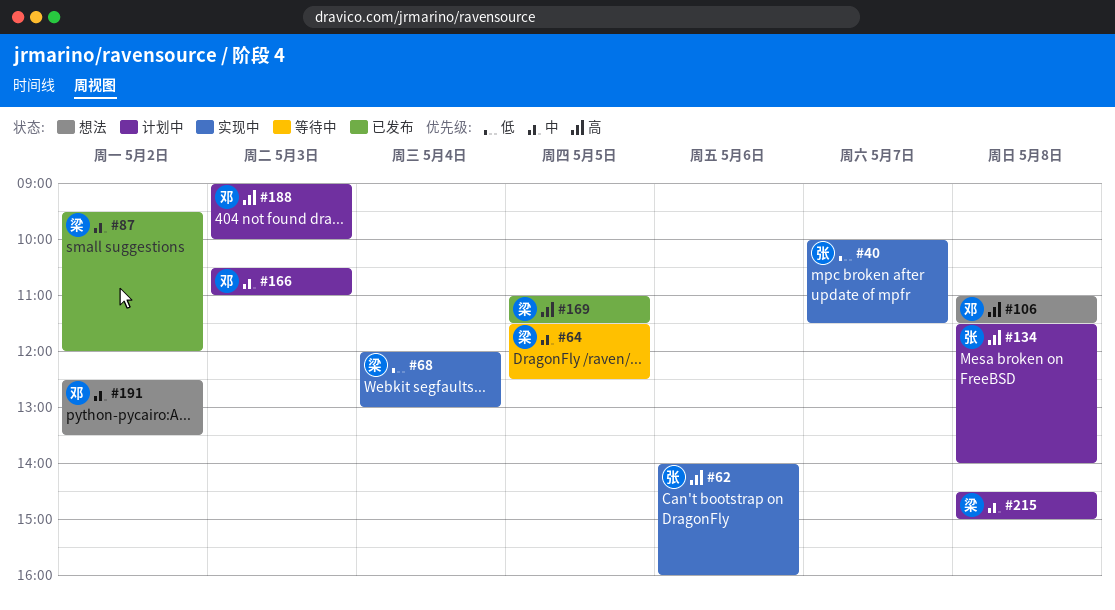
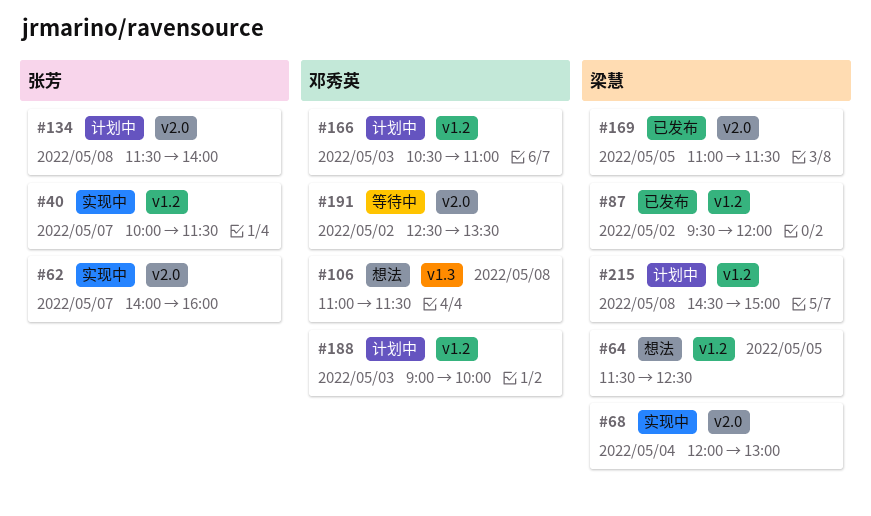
#62, day: May 6 -> May 7
#64, status: 等待中 -> 想法
#191, status: 想法 -> 等待中

